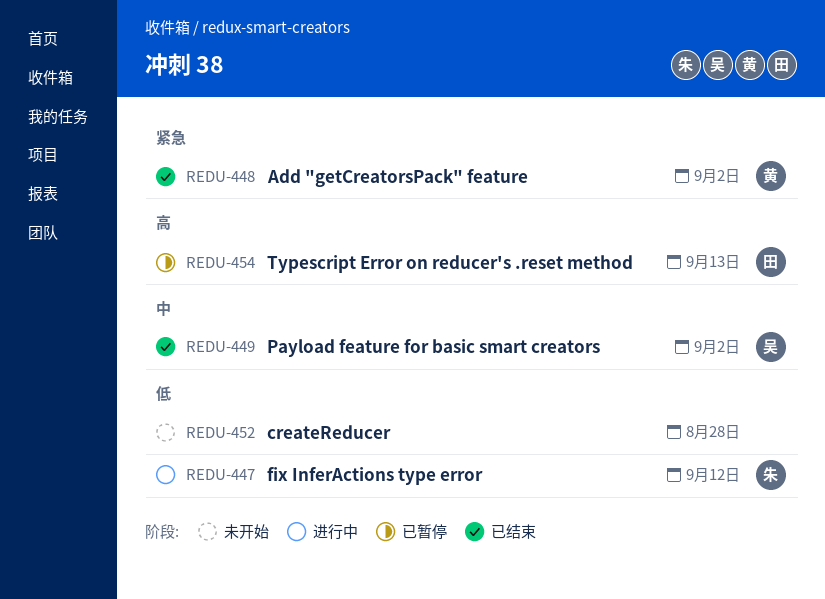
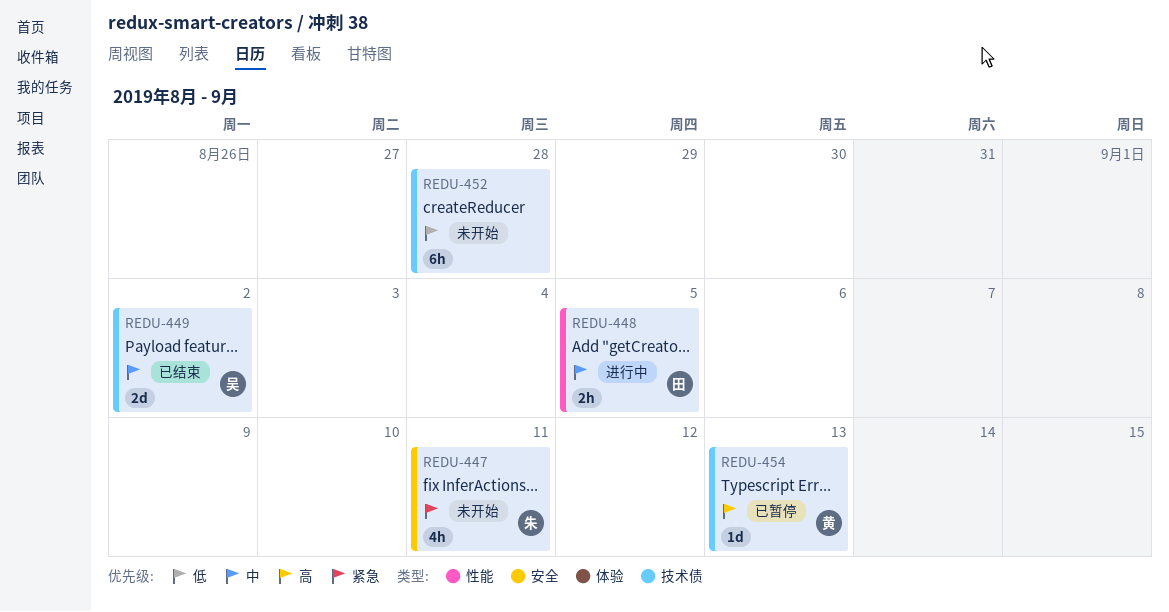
REDU-447, status: 进行中 -> 未开始
REDU-447, priority: 低 -> 紧急
REDU-447, due: Sep 12 -> Sep 11
REDU-448, status: 已结束 -> 进行中
REDU-448, owner: 黄 -> 田
REDU-448, priority: 紧急 -> 中
REDU-448, due: Sep 2 -> Sep 5
REDU-454, owner: 田 -> 黄

